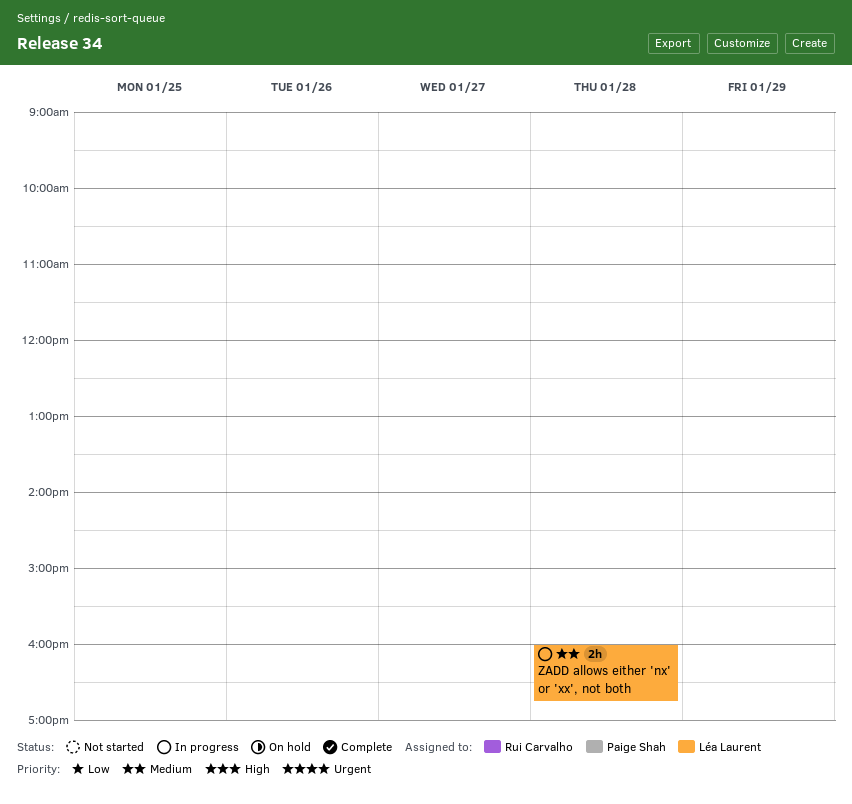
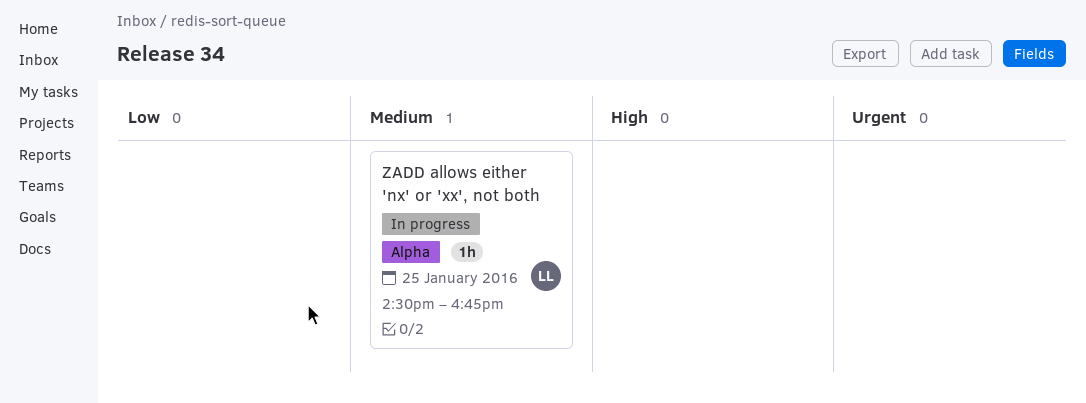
ZADD allows either 'nx' or 'xx', not both, estimate: 2h -> 1h
ZADD allows either 'nx' or 'xx', not both, day: Jan 28 -> Jan 25
ZADD allows either 'nx' or 'xx', not both, begins: 16:00 -> 14:30

